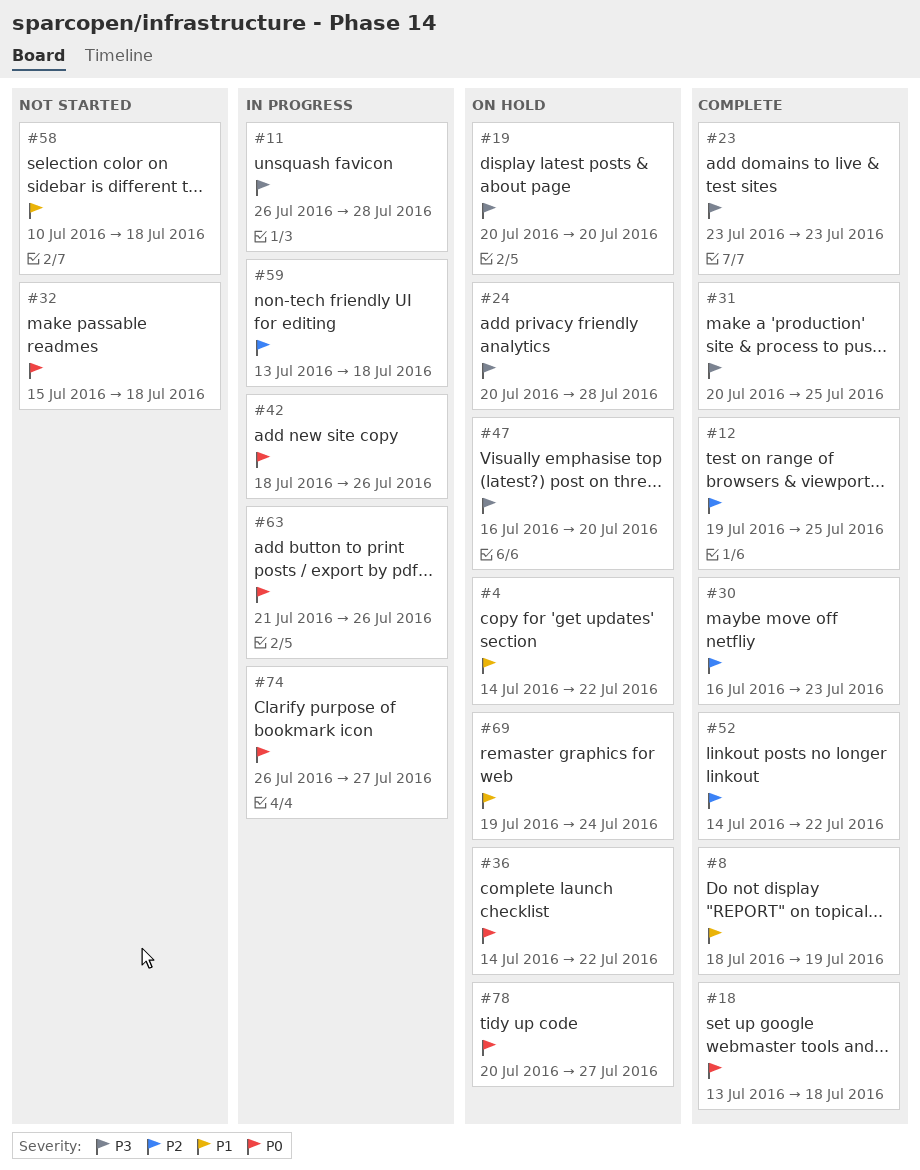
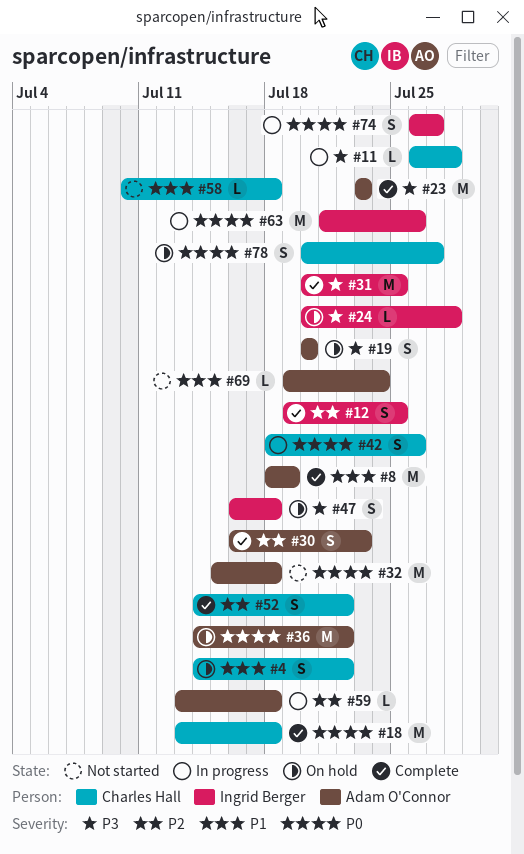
#47, due: Jul 20 -> Jul 18
#69, status: On hold -> Not started

